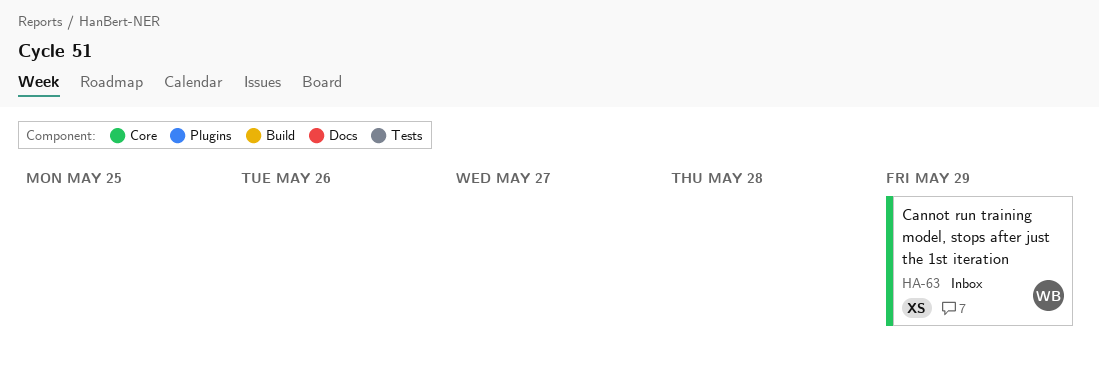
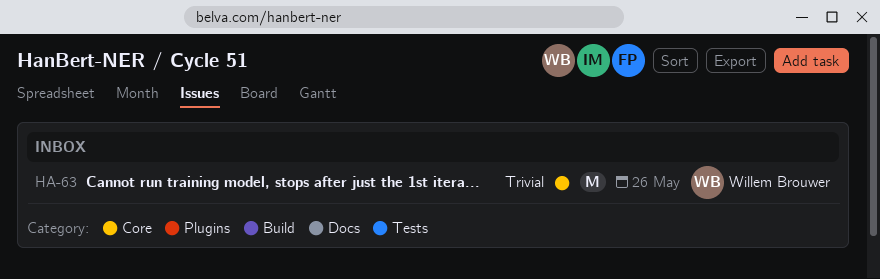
HA-63, estimate: XS -> M
HA-63, due: May 29 -> May 26

